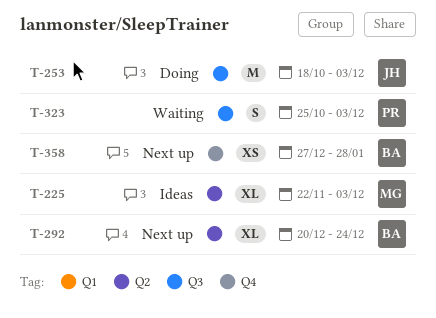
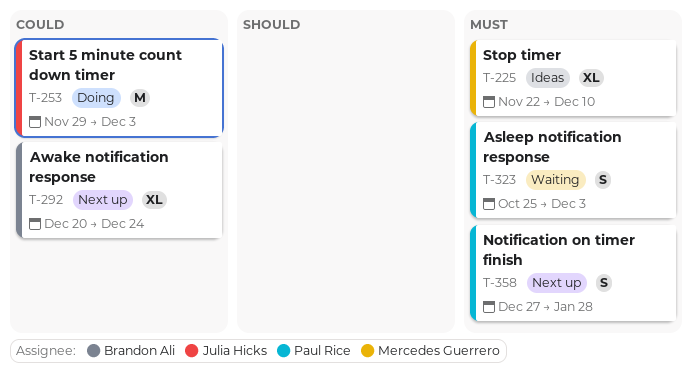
T-225, due: Dec 3 -> Dec 10
T-253, start: Oct 18 -> Nov 29
T-358, owner: Brandon Ali -> Paul Rice
T-358, estimate: XS -> S

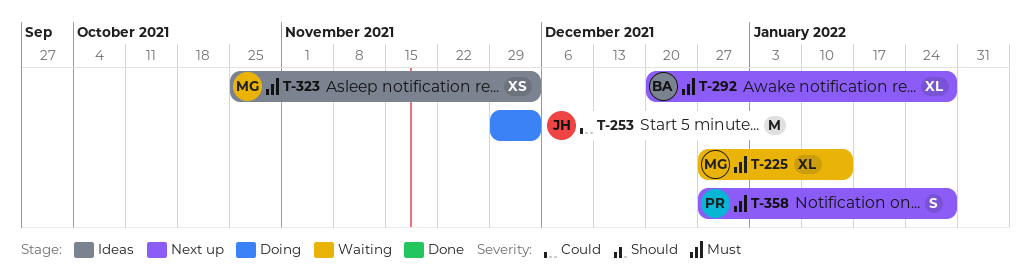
T-225, status: Ideas -> Waiting
T-225, start: Nov 22 -> Dec 27
T-225, due: Dec 10 -> Jan 14
T-292, priority: Could -> Must
T-292, due: Dec 24 -> Jan 28
T-323, status: Waiting -> Ideas
T-323, owner: Paul Rice -> Mercedes Guerrero
T-323, estimate: S -> XS

